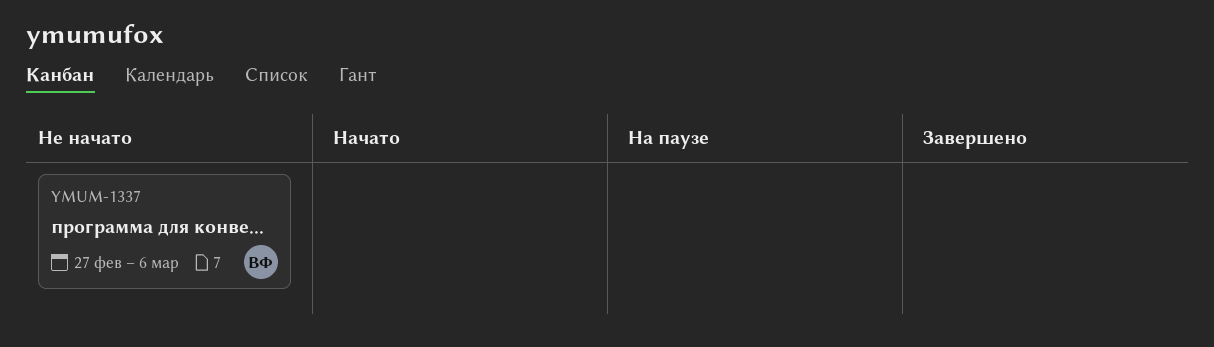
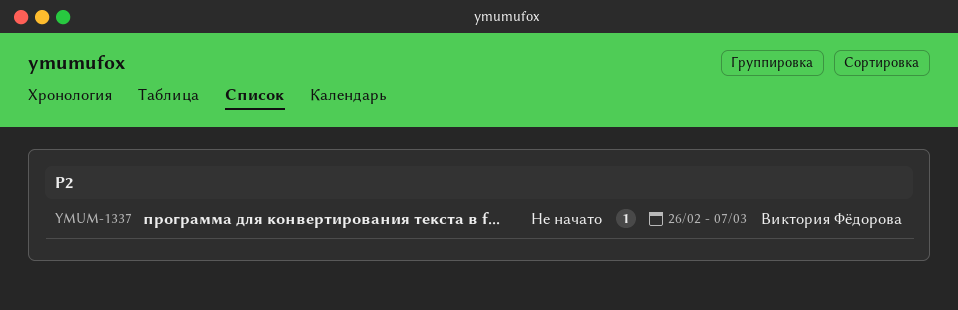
YMUM-1337, start: Feb 27 -> Feb 26
YMUM-1337, due: Mar 6 -> Mar 7

